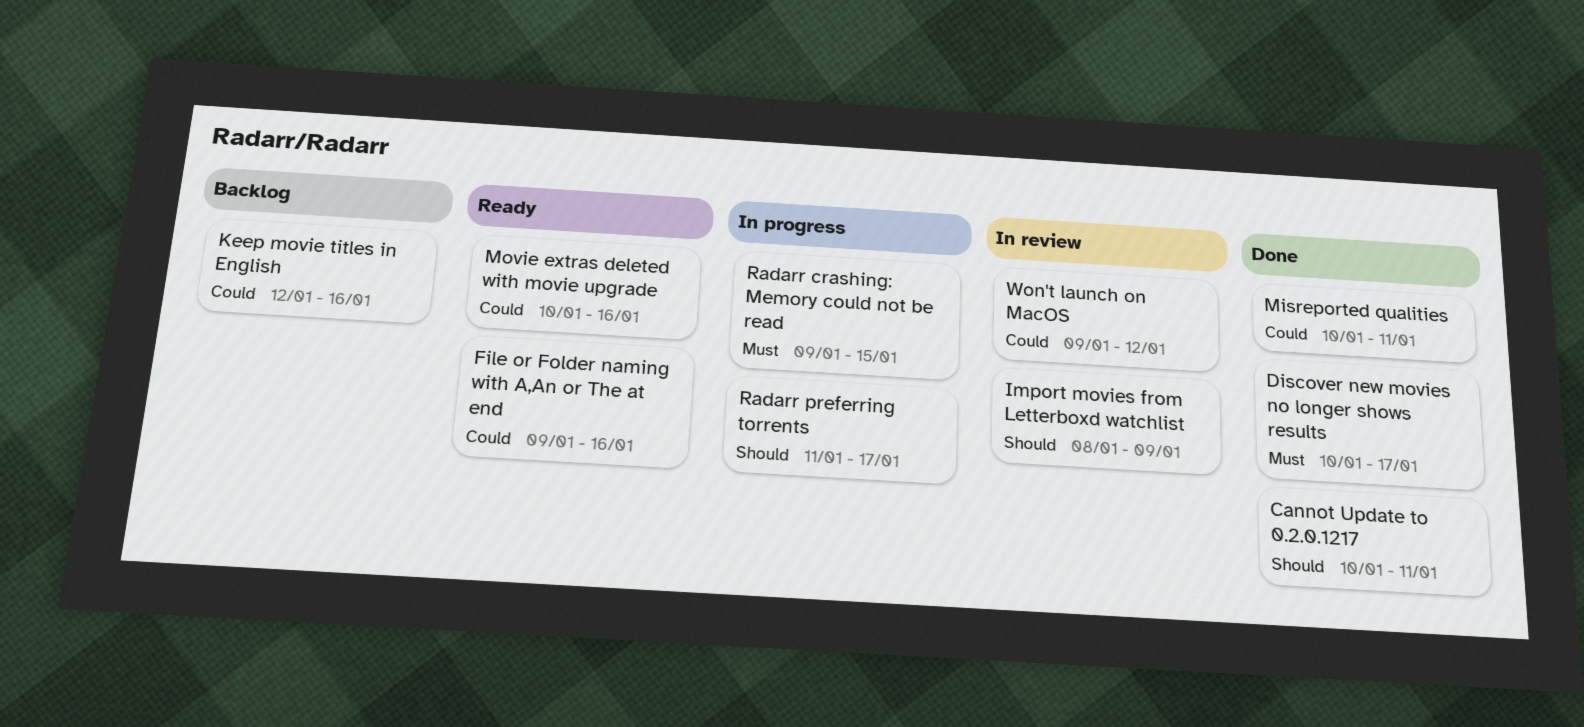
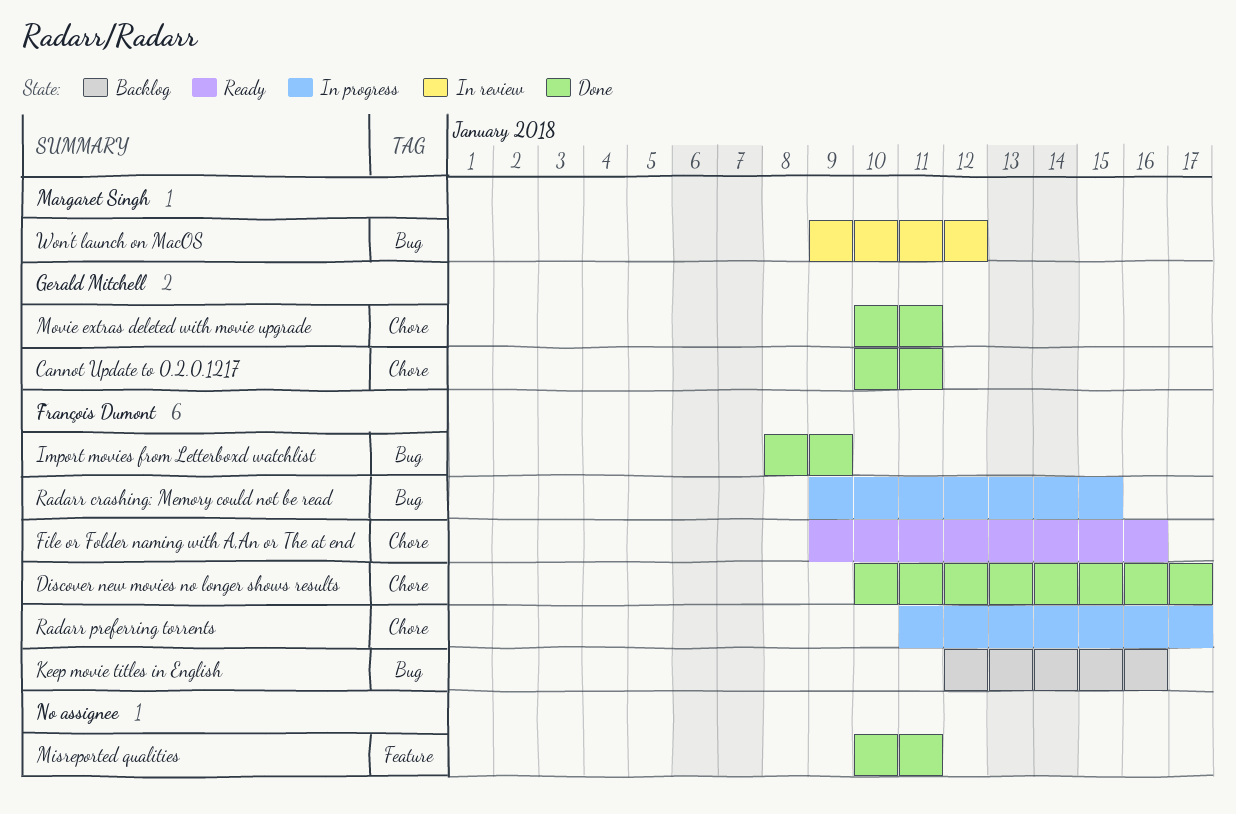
Import movies from Letterboxd watchlist, status: In review -> Done
Movie extras deleted with movie upgrade, status: Ready -> Done
Movie extras deleted with movie upgrade, due: Jan 16 -> Jan 11

